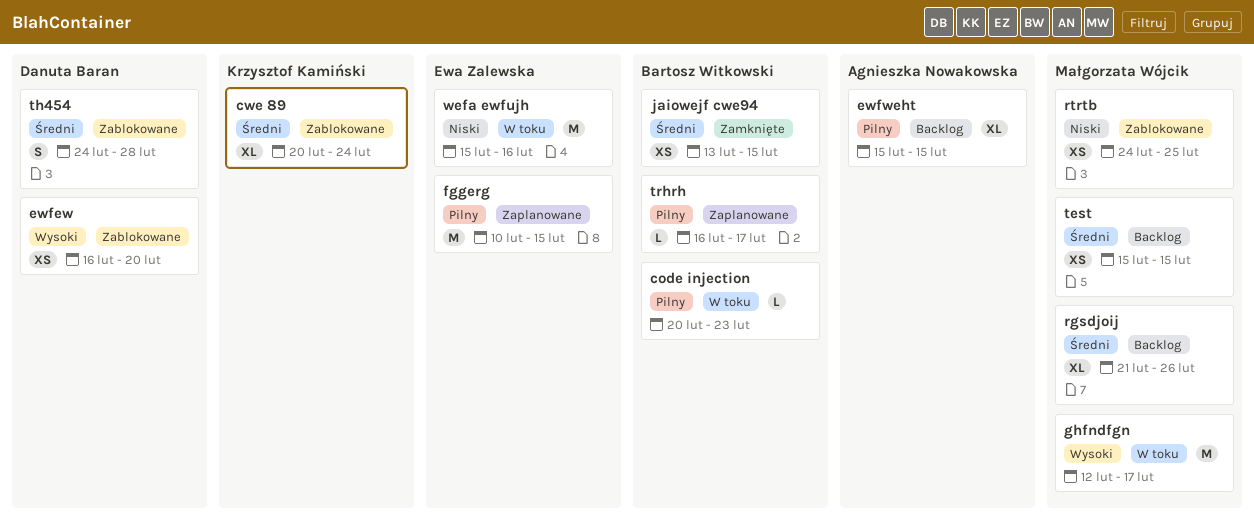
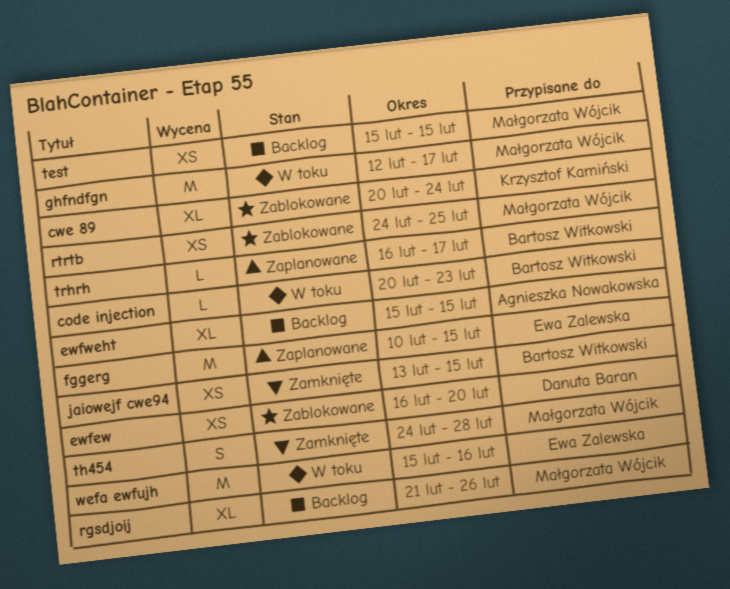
th454, status: Zablokowane -> Zamknięte
th454, owner: Danuta Baran -> Małgorzata Wójcik

